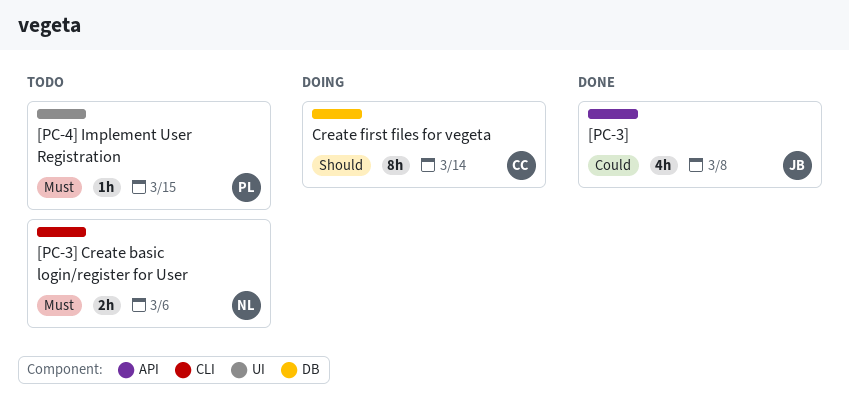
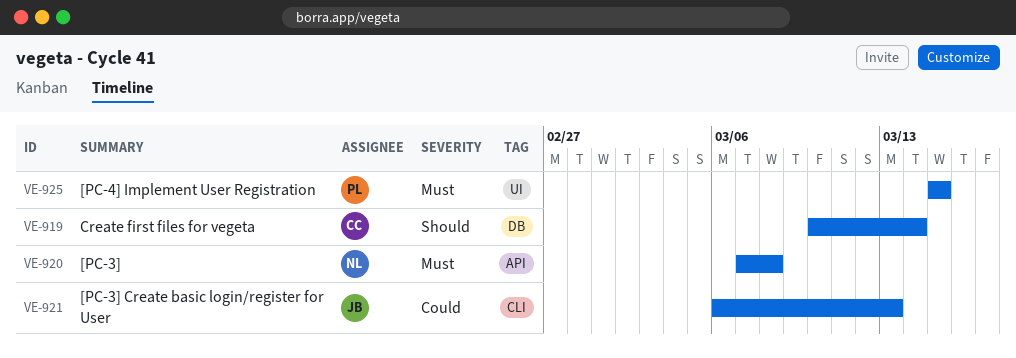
[PC-3], owner: JB -> NL
[PC-3], priority: Could -> Must
[PC-3] Create basic login/register for User, owner: NL -> JB
[PC-3] Create basic login/register for User, priority: Must -> Could
[PC-3] Create basic login/register for User, due: Mar 6 -> Mar 13

